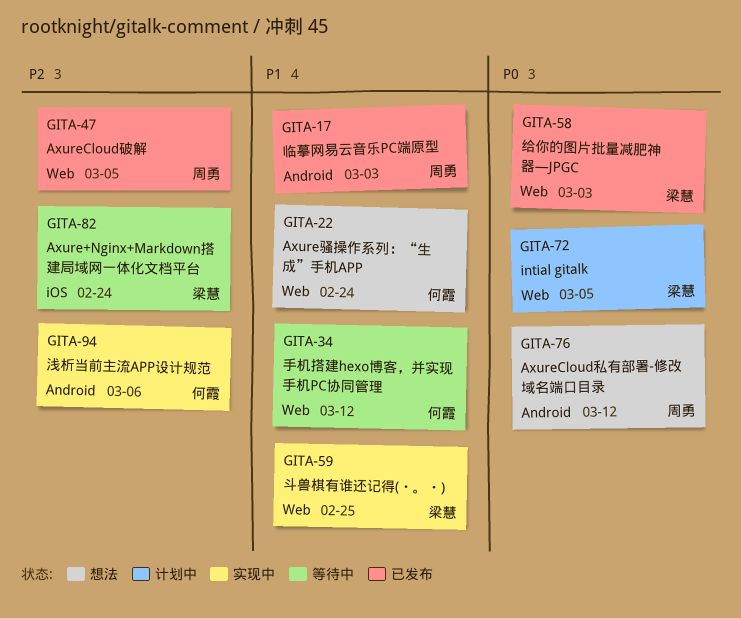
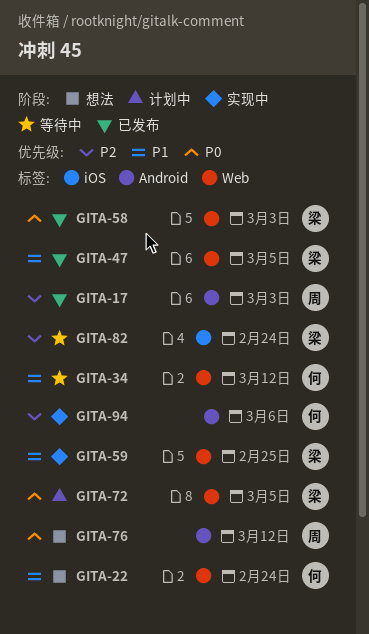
GITA-17, priority: P1 -> P2
GITA-47, owner: 周勇 -> 梁慧
GITA-47, priority: P2 -> P1

